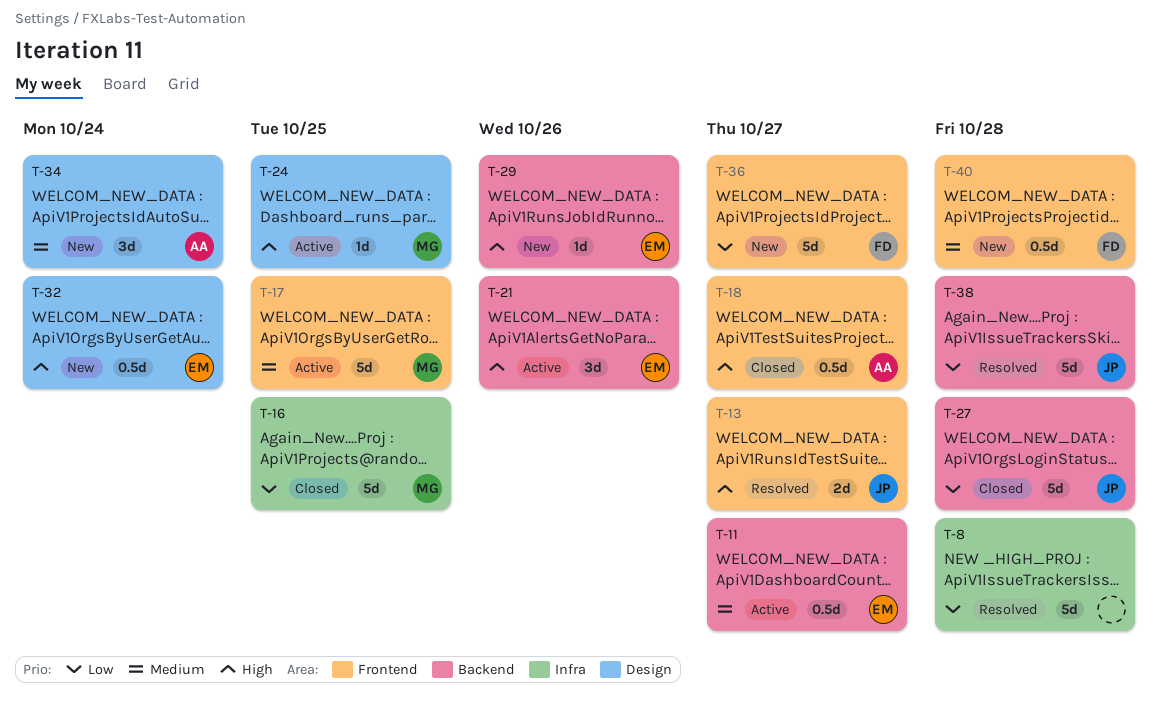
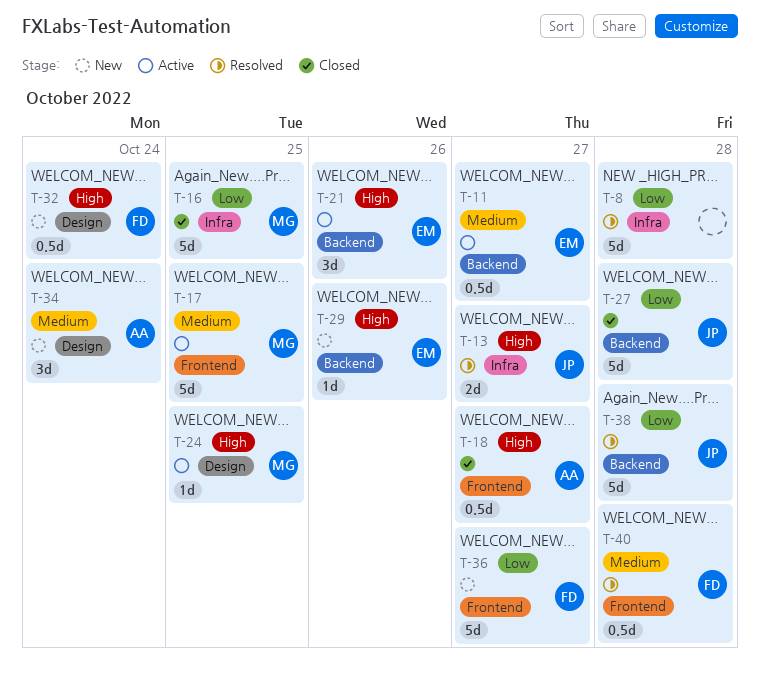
T-13, label: Frontend -> Infra
T-32, owner: EM -> FD
T-40, status: New -> Resolved

